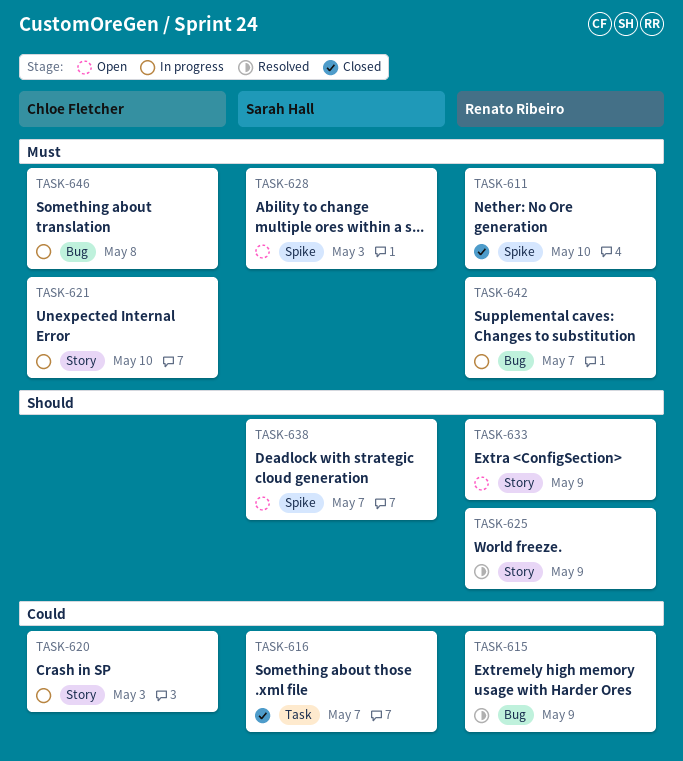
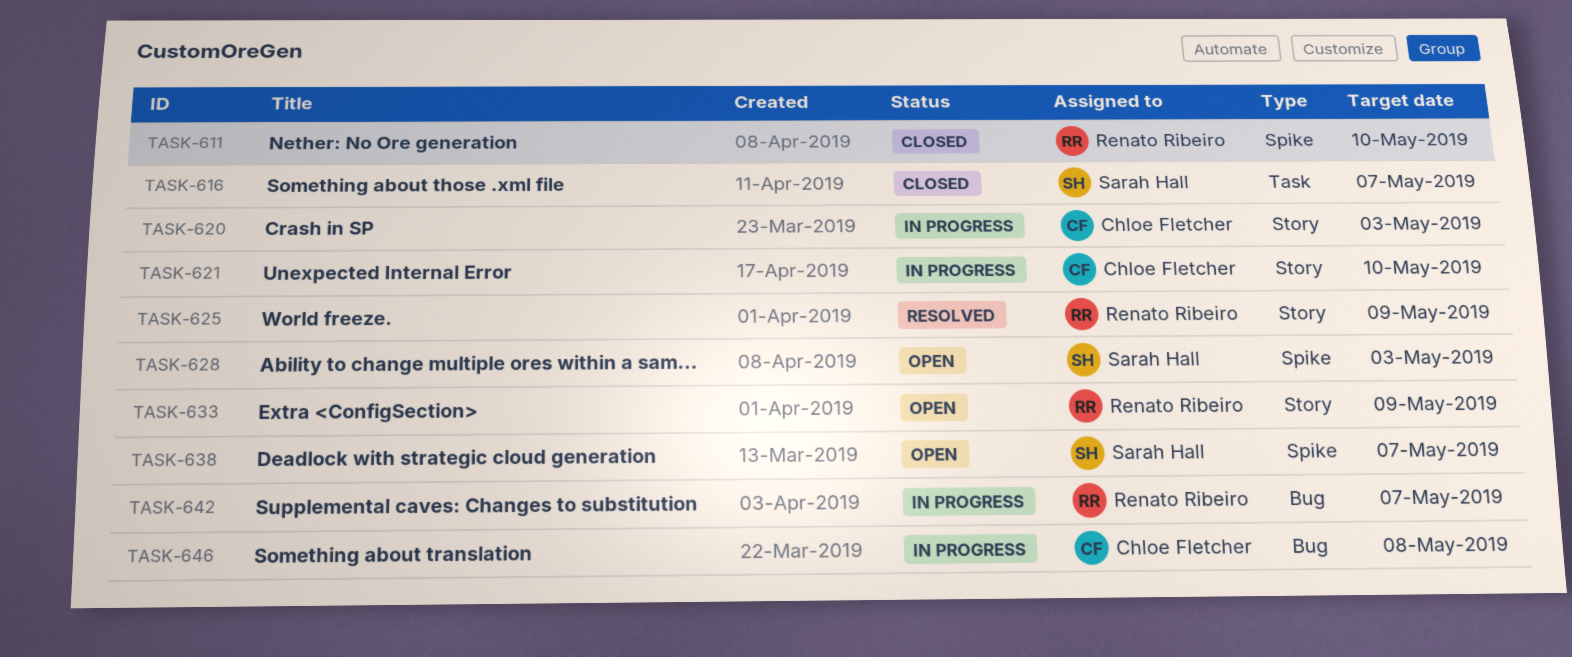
TASK-615: present -> none

